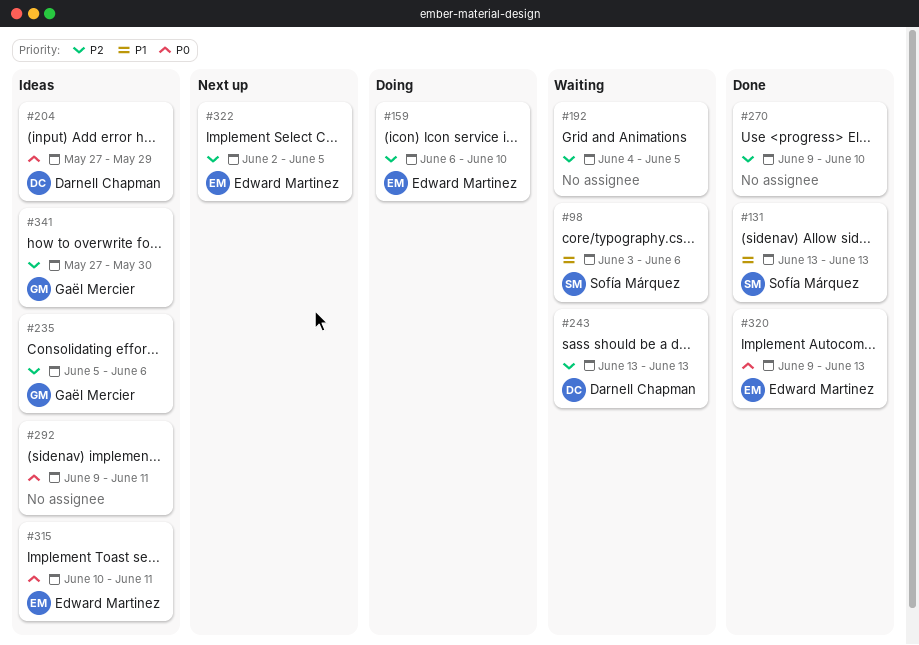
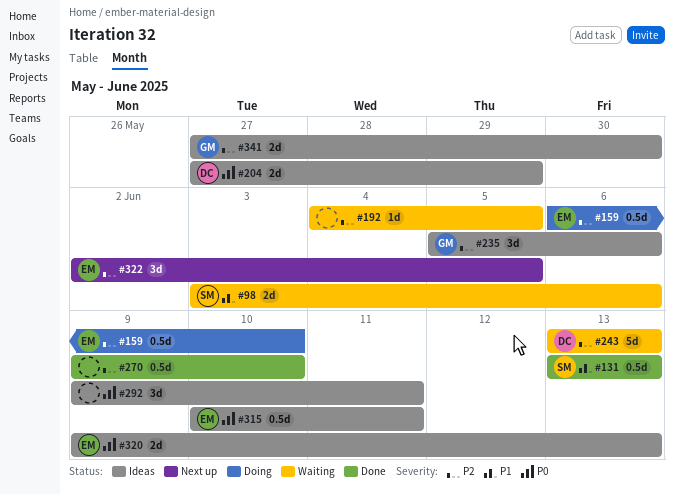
#320, status: Done -> Ideas

